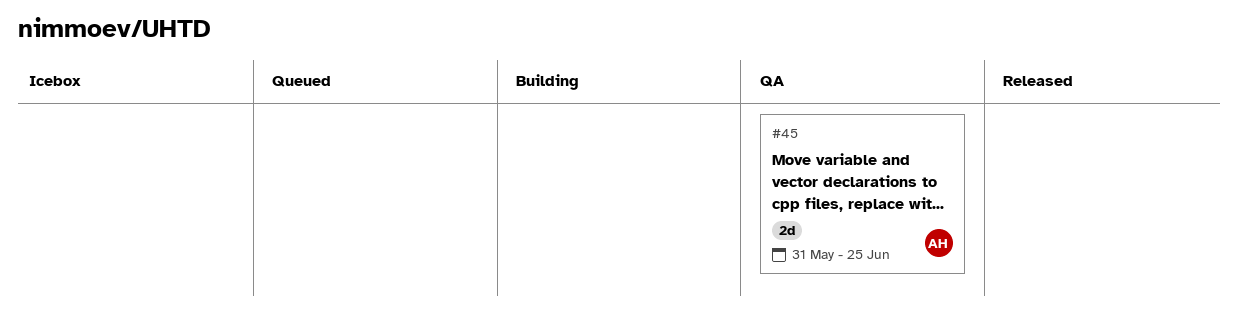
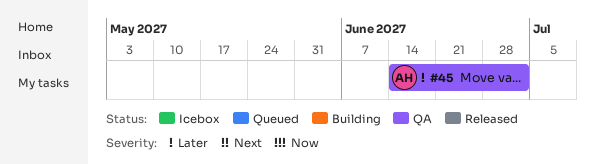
#45, start: May 31 -> Jun 14
#45, due: Jun 25 -> Jul 2

